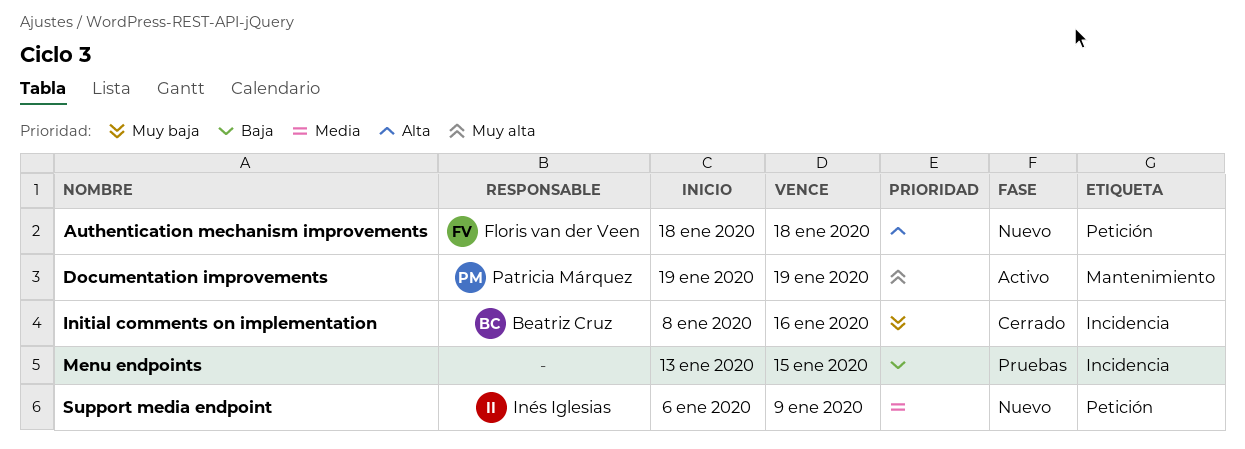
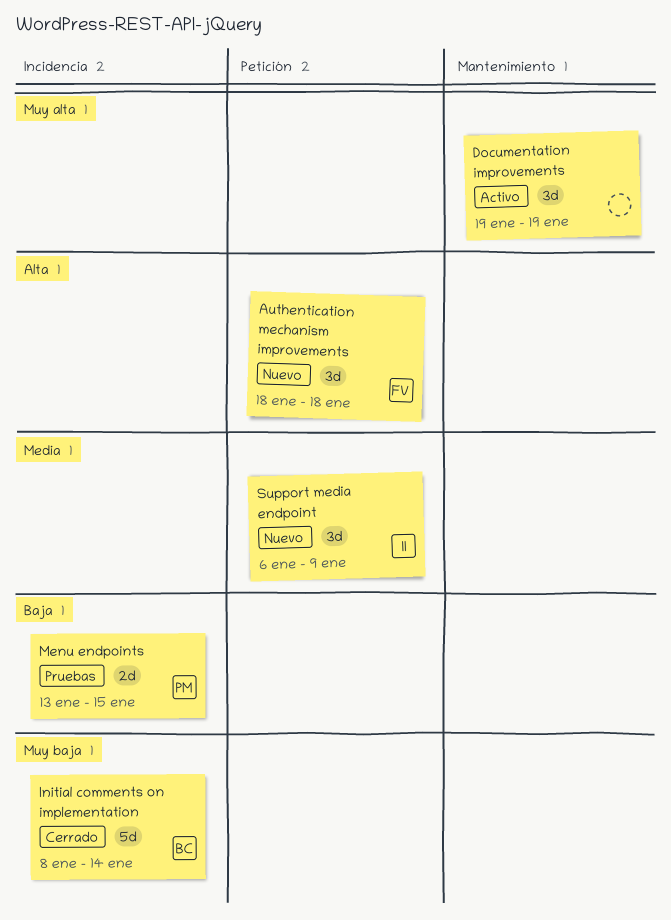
Documentation improvements, owner: Patricia Márquez -> none
Initial comments on implementation, due: Jan 16 -> Jan 14
Menu endpoints, owner: none -> Patricia Márquez

